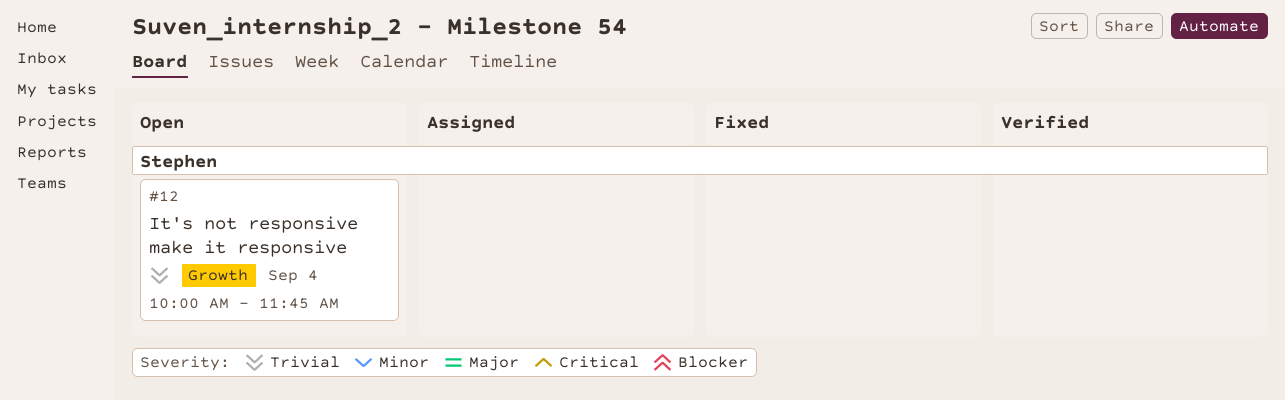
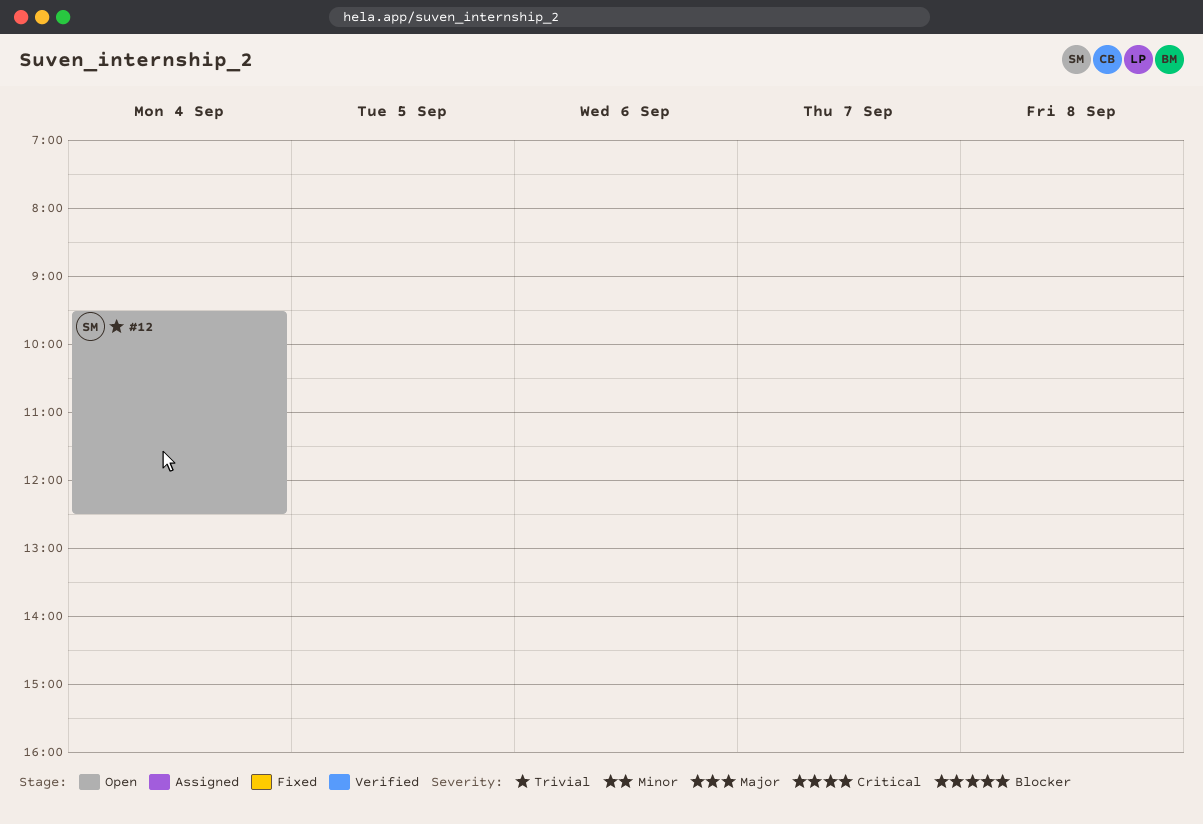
#12, begins: 10:00 -> 09:30
#12, ends: 11:45 -> 12:30

